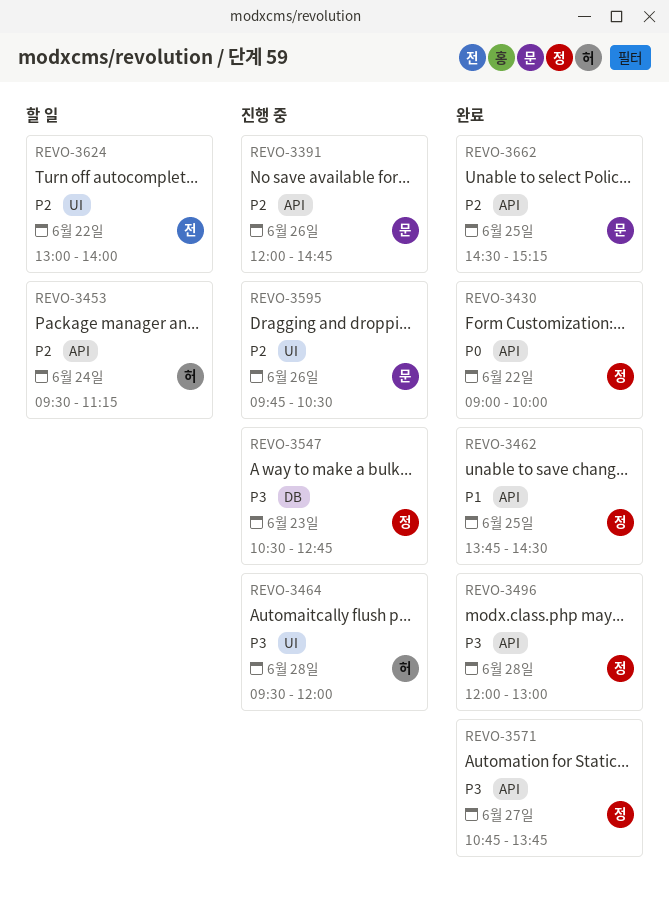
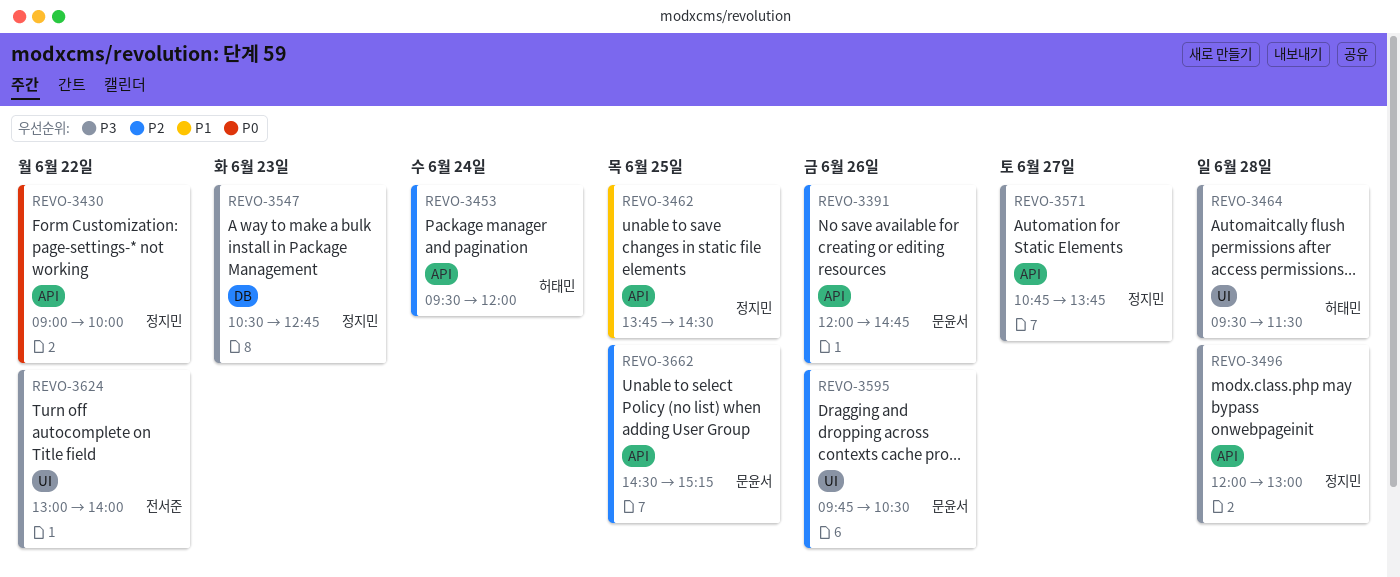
REVO-3453, ends: 11:15 -> 12:00
REVO-3464, ends: 12:00 -> 11:30
REVO-3624, priority: P2 -> P3

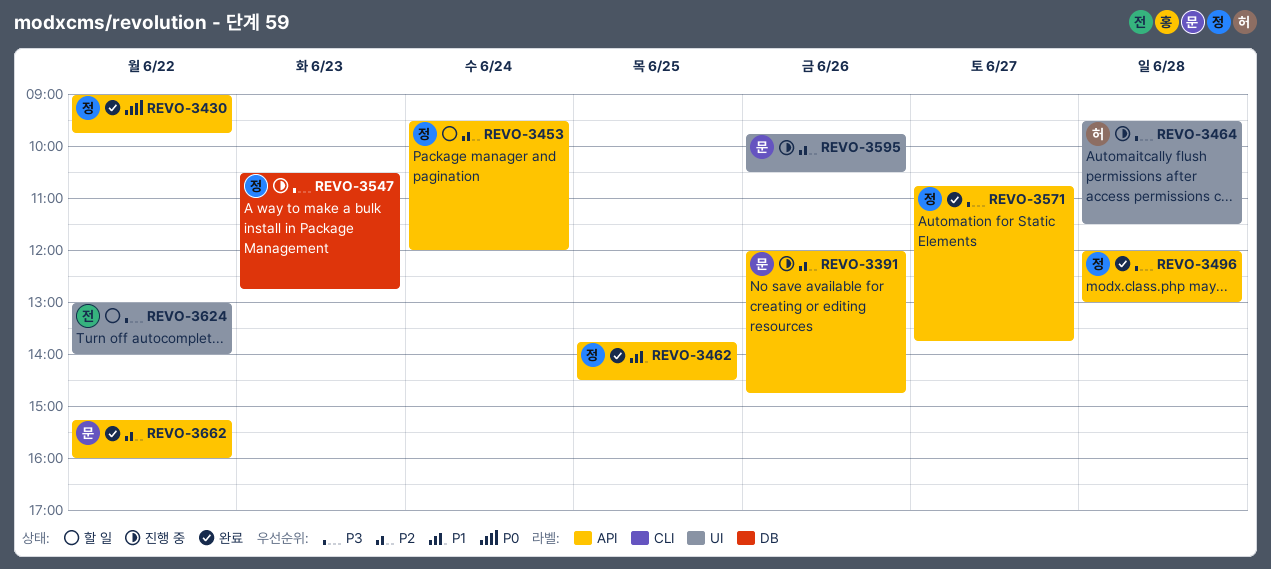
REVO-3430, ends: 10:00 -> 09:45
REVO-3453, owner: 허태민 -> 정지민
REVO-3662, day: Jun 25 -> Jun 22
REVO-3662, begins: 14:30 -> 15:15
REVO-3662, ends: 15:15 -> 16:00

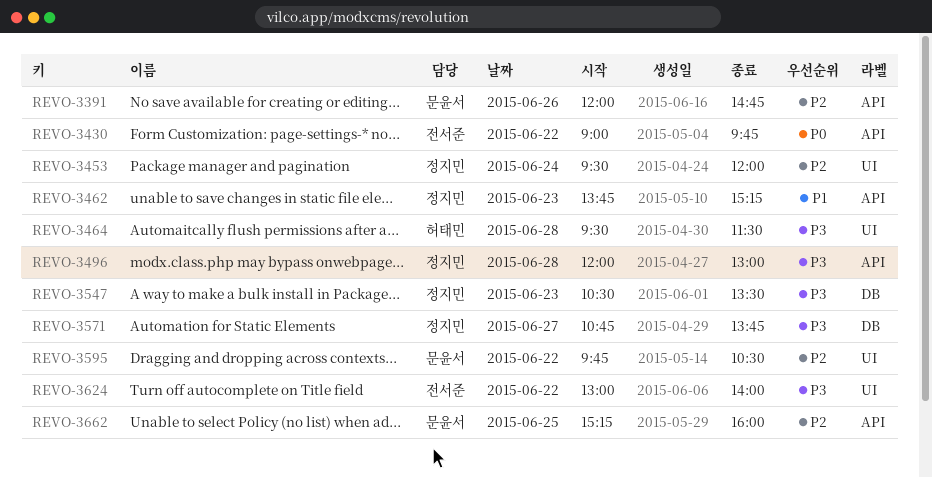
REVO-3430, owner: 정지민 -> 전서준
REVO-3453, label: API -> UI
REVO-3462, day: Jun 25 -> Jun 23
REVO-3462, ends: 14:30 -> 15:15
REVO-3547, ends: 12:45 -> 13:30
REVO-3571, label: API -> DB
REVO-3595, day: Jun 26 -> Jun 22
REVO-3662, day: Jun 22 -> Jun 25

